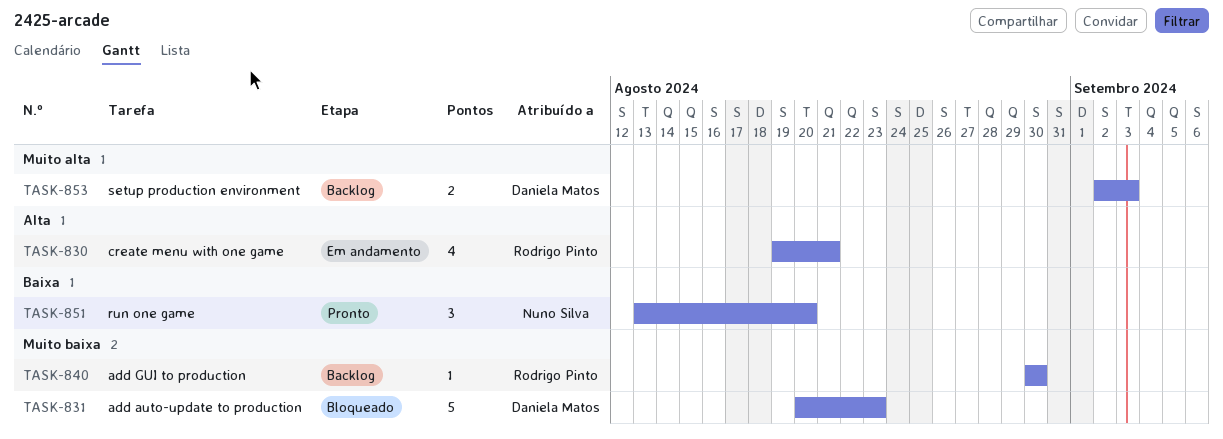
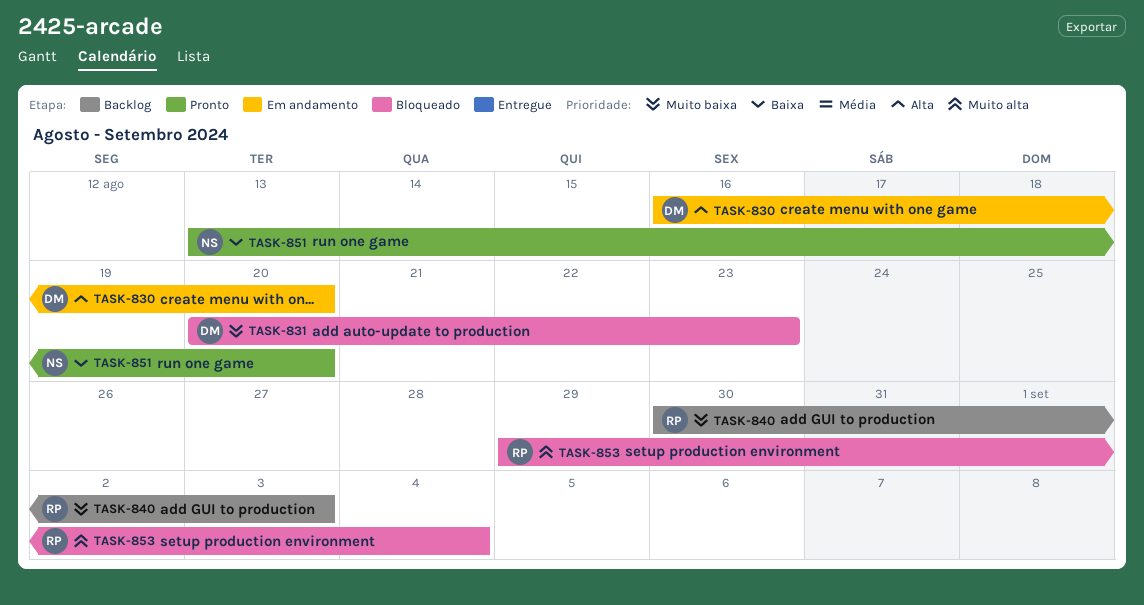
TASK-830, owner: Rodrigo Pinto -> Daniela Matos
TASK-830, start: Aug 19 -> Aug 16
TASK-830, due: Aug 21 -> Aug 20
TASK-840, due: Aug 30 -> Sep 3
TASK-853, status: Backlog -> Bloqueado
TASK-853, owner: Daniela Matos -> Rodrigo Pinto
TASK-853, start: Sep 2 -> Aug 29
TASK-853, due: Sep 3 -> Sep 4

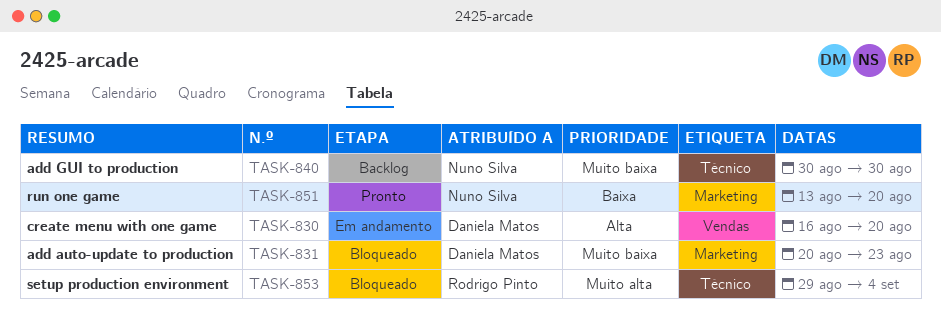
TASK-840, owner: Rodrigo Pinto -> Nuno Silva
TASK-840, due: Sep 3 -> Aug 30

